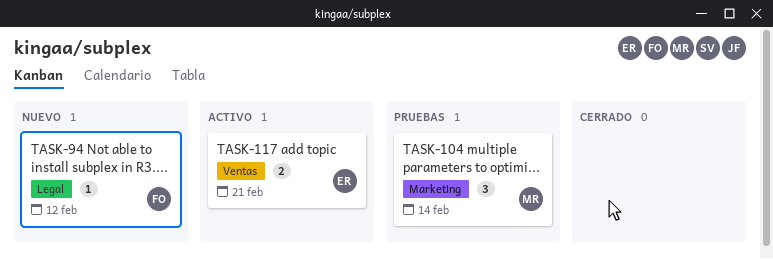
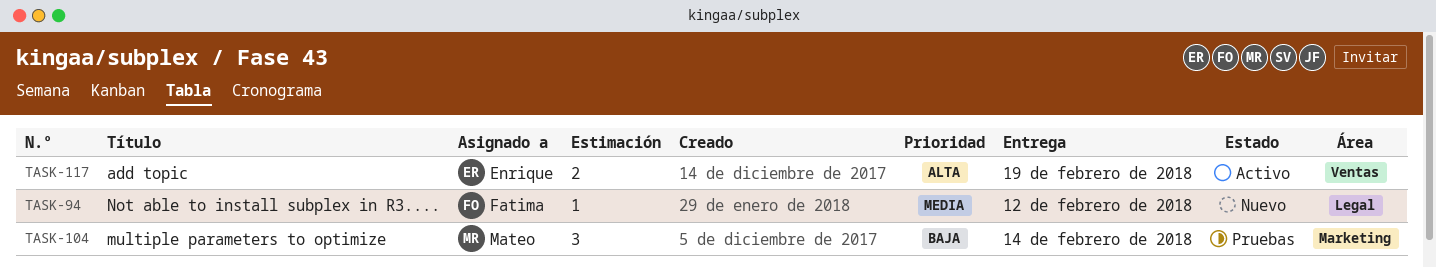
TASK-117, due: Feb 21 -> Feb 19

